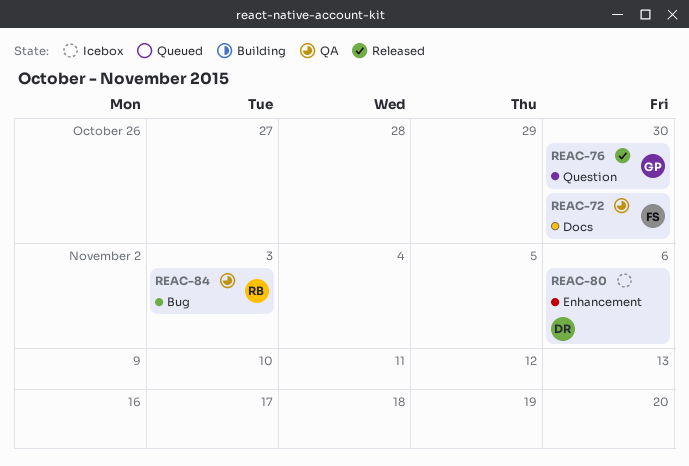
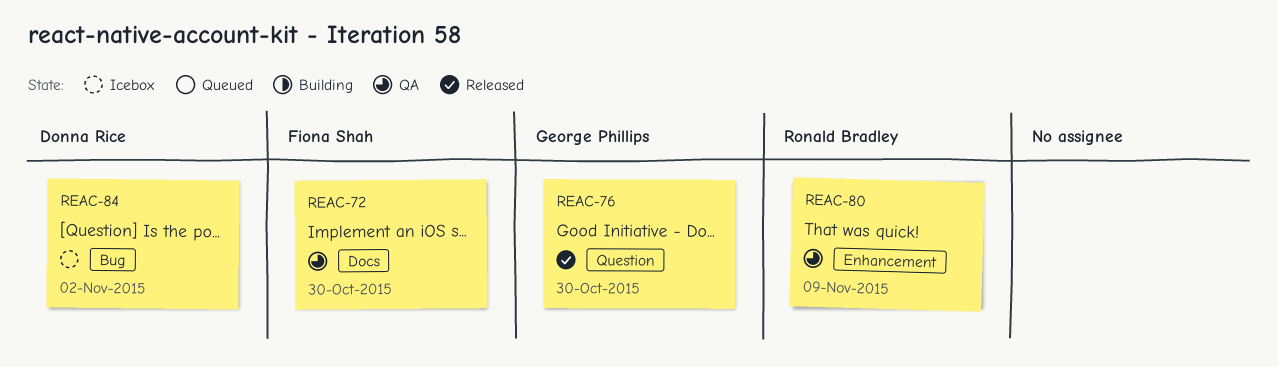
REAC-80, status: Icebox -> QA
REAC-80, owner: Donna Rice -> Ronald Bradley
REAC-80, due: Nov 6 -> Nov 9
REAC-84, status: QA -> Icebox
REAC-84, owner: Ronald Bradley -> Donna Rice
REAC-84, due: Nov 3 -> Nov 2

